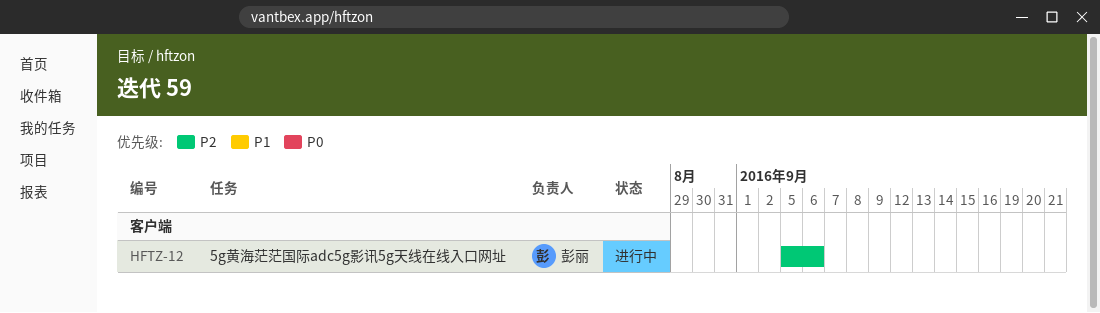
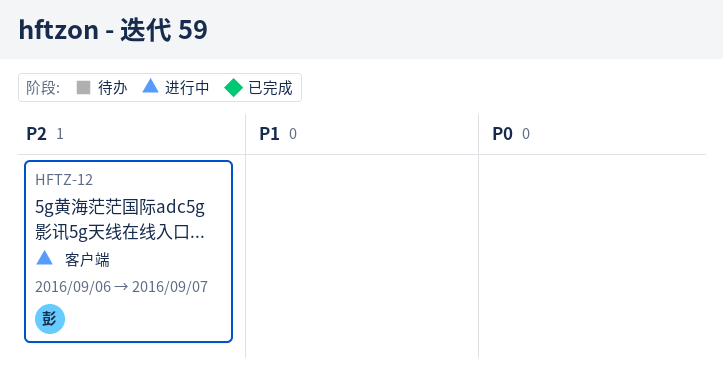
HFTZ-12, start: Sep 5 -> Sep 6
HFTZ-12, due: Sep 6 -> Sep 7

